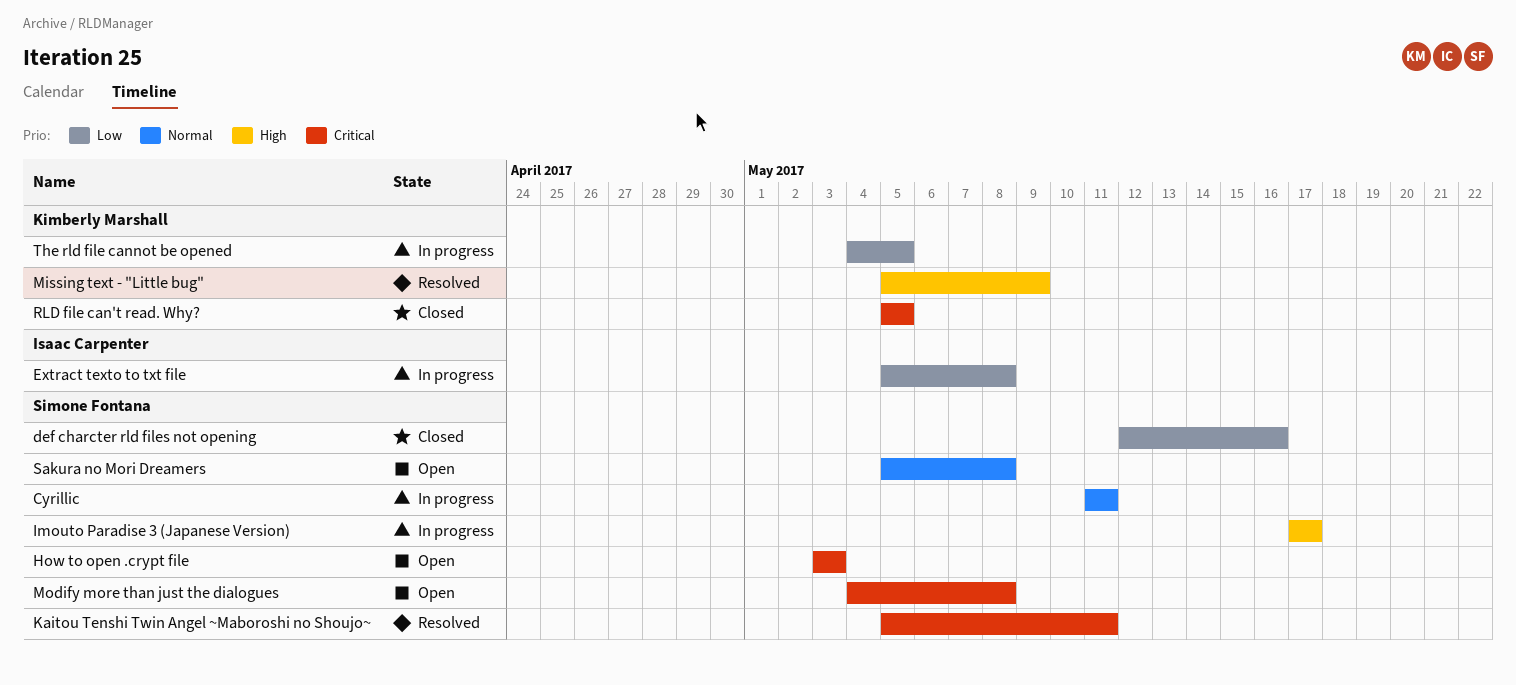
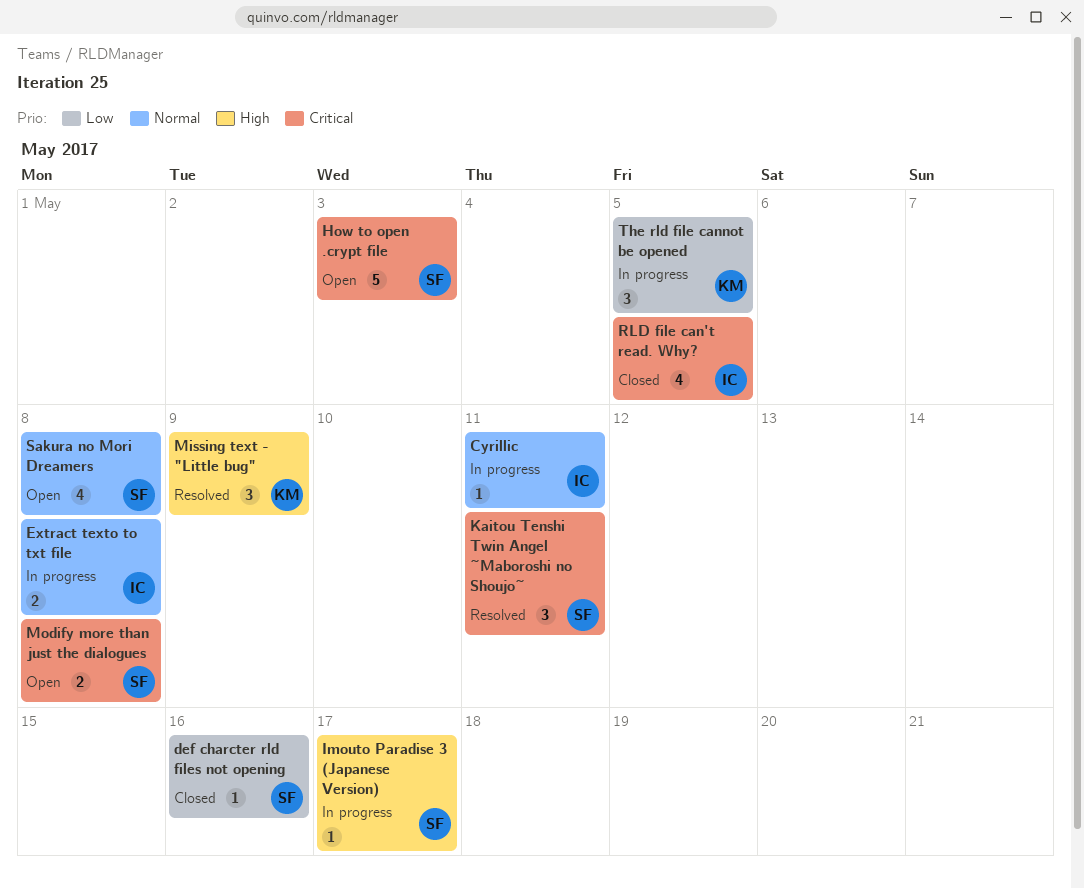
Cyrillic, owner: Simone Fontana -> Isaac Carpenter
Extract texto to txt file, priority: Low -> Normal
RLD file can't read. Why?, owner: Kimberly Marshall -> Isaac Carpenter

